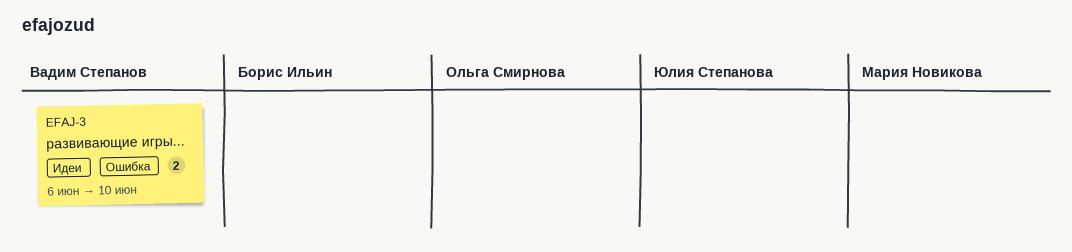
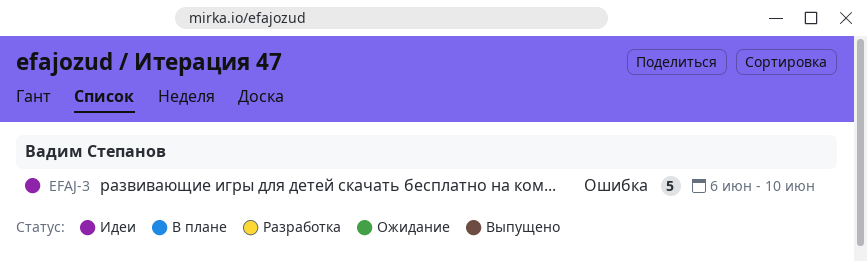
EFAJ-3, estimate: 2 -> 5

